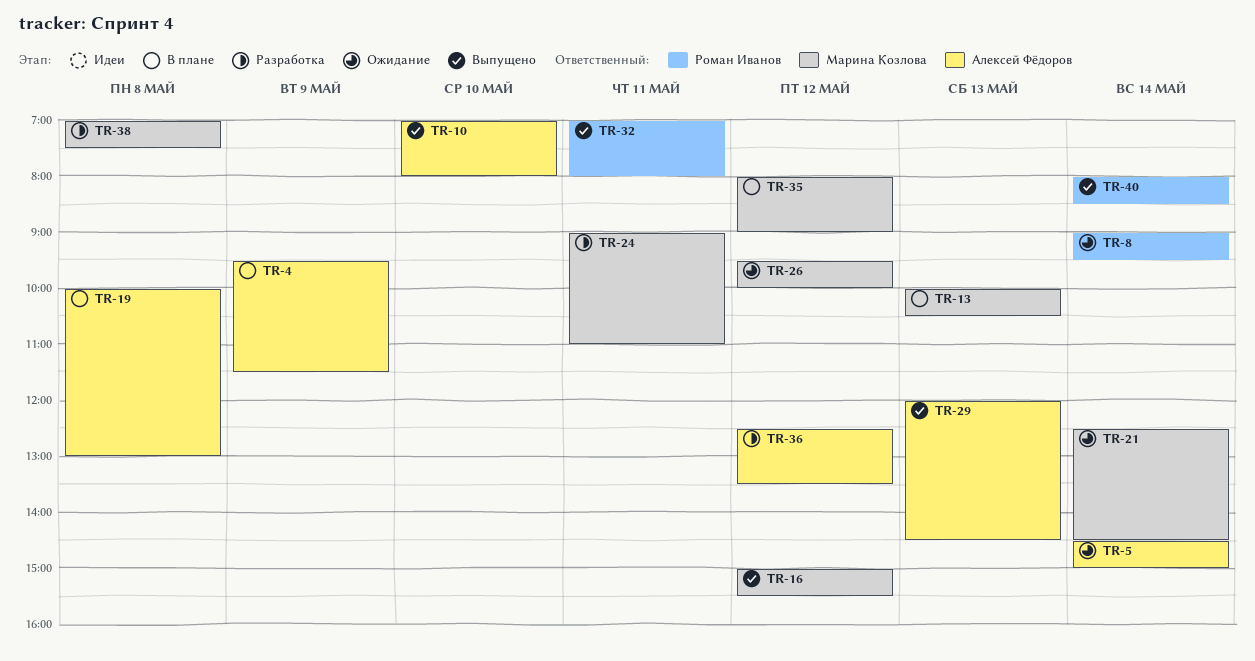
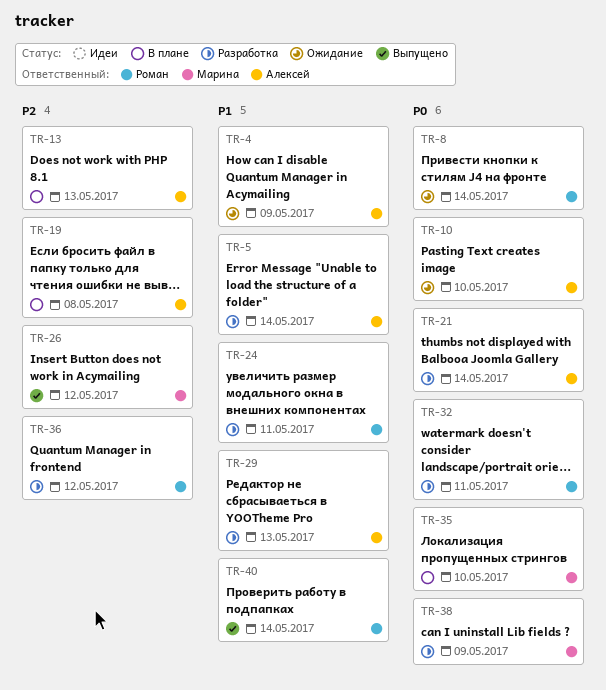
TR-4, status: В плане -> Ожидание
TR-5, status: Ожидание -> Разработка
TR-10, status: Выпущено -> Ожидание
TR-13, owner: Марина Козлова -> Алексей Фёдоров
TR-16: present -> none
TR-21, status: Ожидание -> Разработка
TR-21, owner: Марина Козлова -> Алексей Фёдоров
TR-24, owner: Марина Козлова -> Роман Иванов
TR-26, status: Ожидание -> Выпущено
TR-29, status: Выпущено -> Разработка
TR-32, status: Выпущено -> Разработка
TR-35, day: May 12 -> May 10
TR-36, owner: Алексей Фёдоров -> Роман Иванов
TR-38, day: May 8 -> May 9

